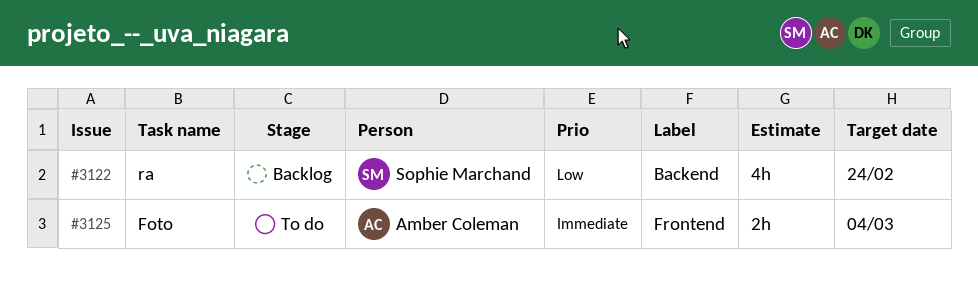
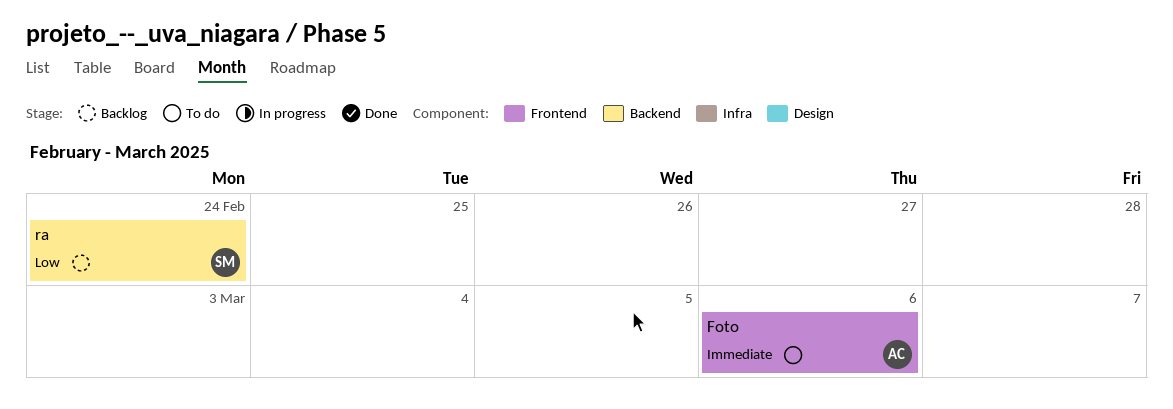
Foto, due: Mar 4 -> Mar 6

